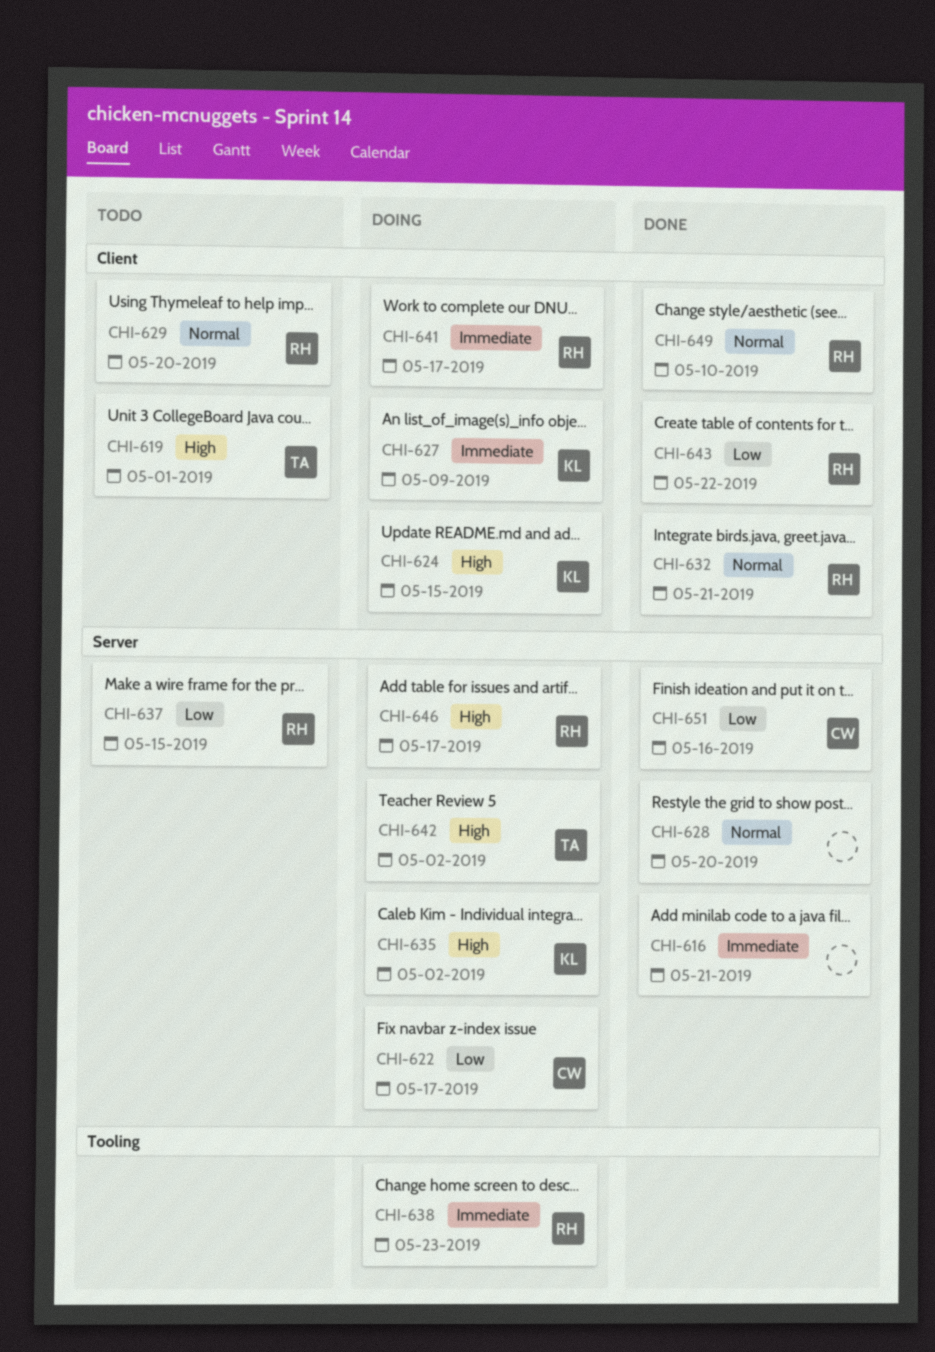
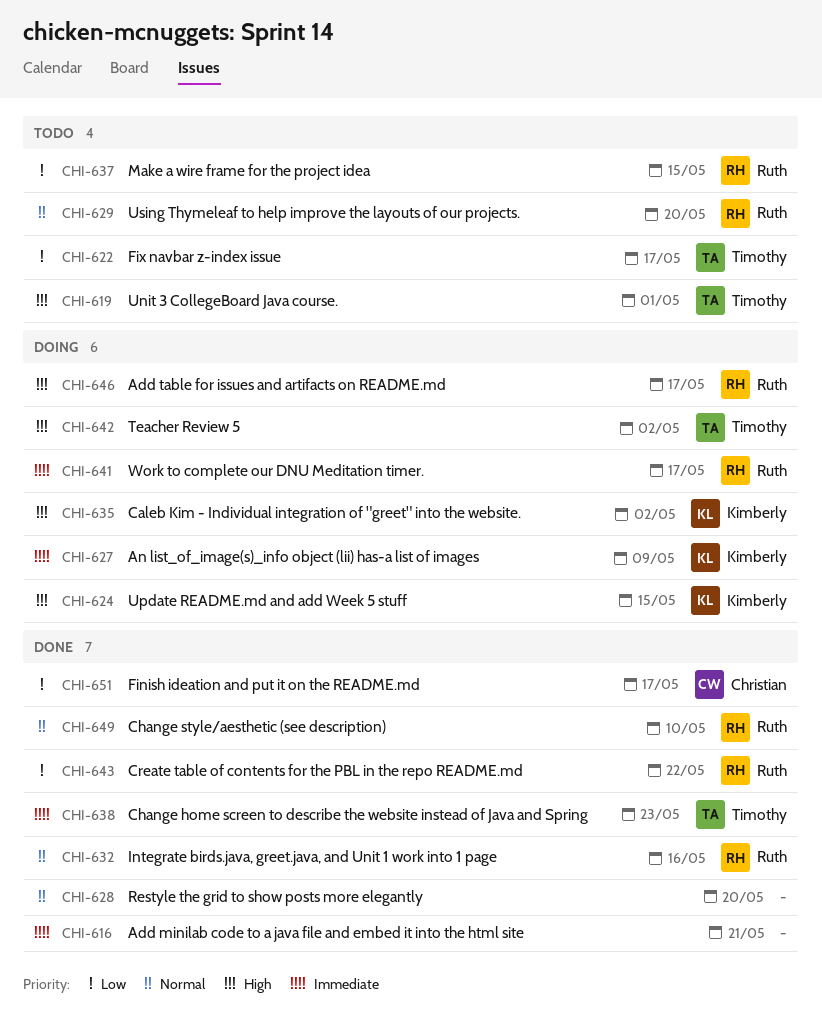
CHI-622, status: Doing -> Todo
CHI-622, owner: Christian -> Timothy
CHI-632, due: May 21 -> May 16
CHI-638, status: Doing -> Done
CHI-638, owner: Ruth -> Timothy
CHI-651, due: May 16 -> May 17

